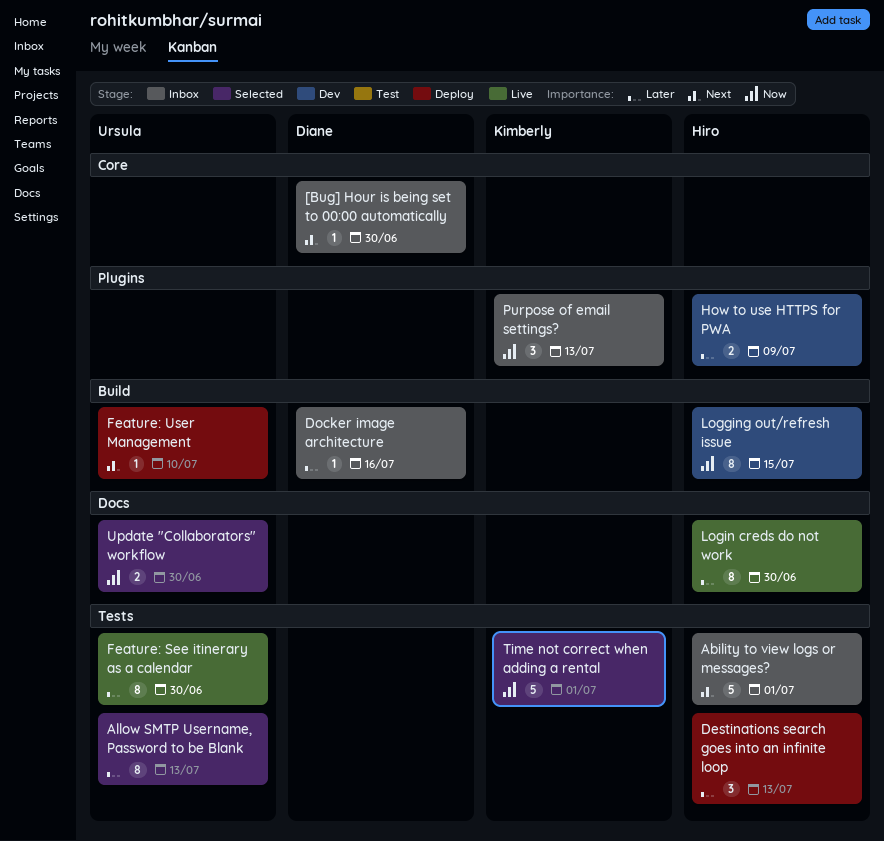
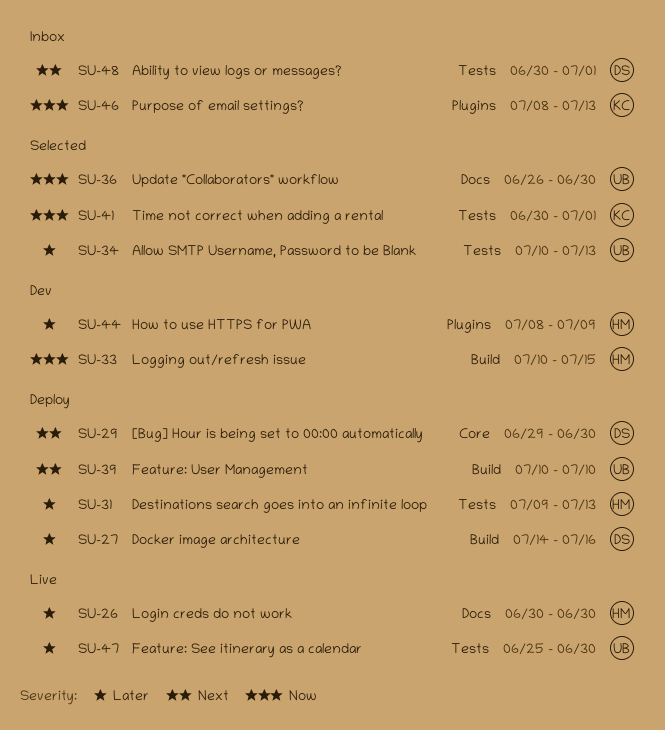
[Bug] Hour is being set to 00:00 automatically, status: Inbox -> Deploy
Ability to view logs or messages?, owner: Hiro -> Diane
Docker image architecture, status: Inbox -> Deploy

